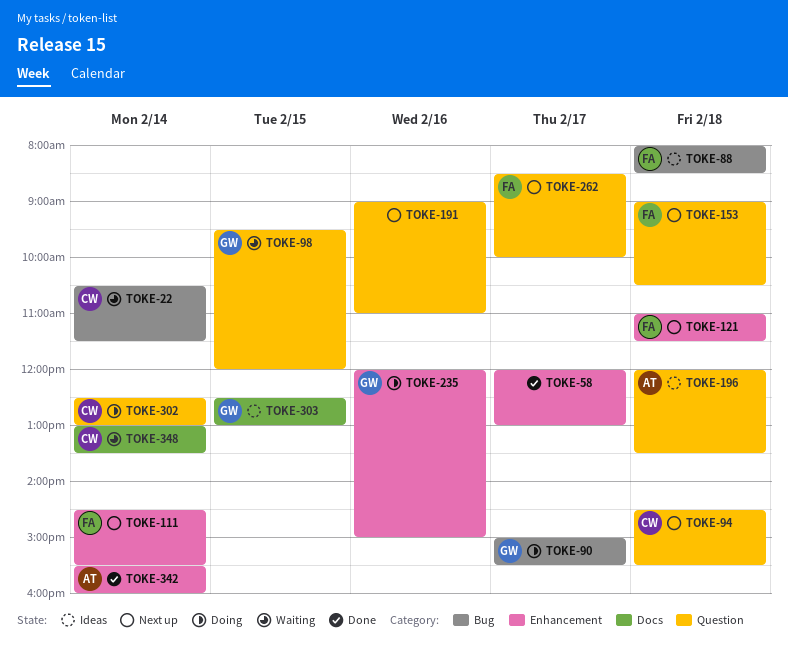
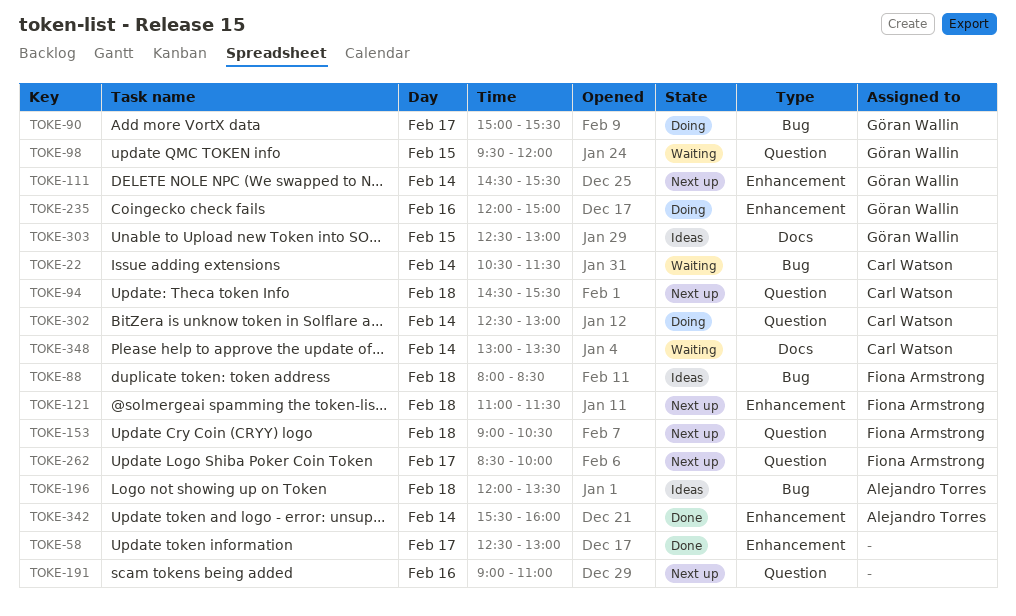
TOKE-58, begins: 12:00 -> 12:30
TOKE-111, owner: Fiona Armstrong -> Göran Wallin
TOKE-196, label: Question -> Bug

